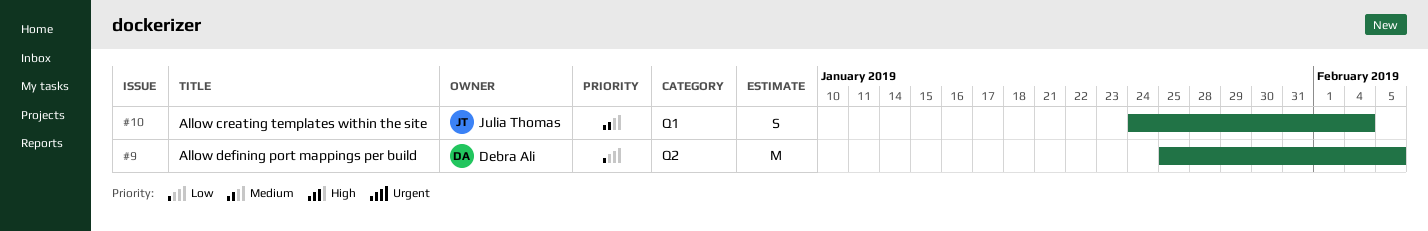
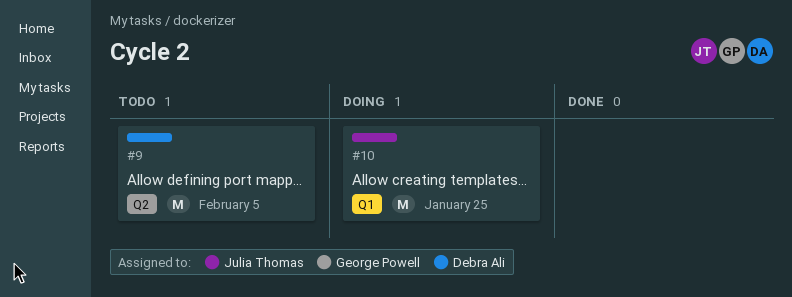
#10, estimate: S -> M
#10, due: Feb 4 -> Jan 25

